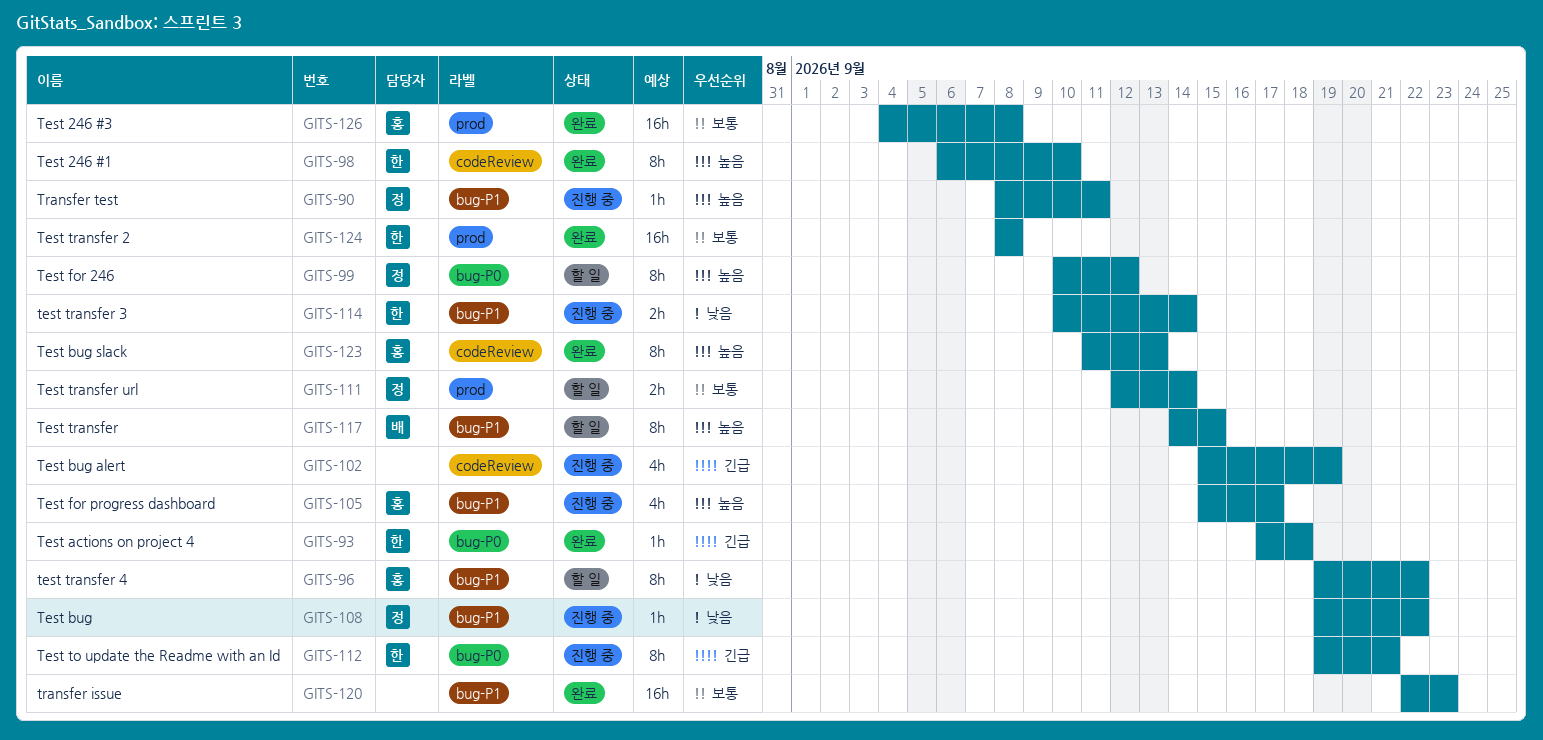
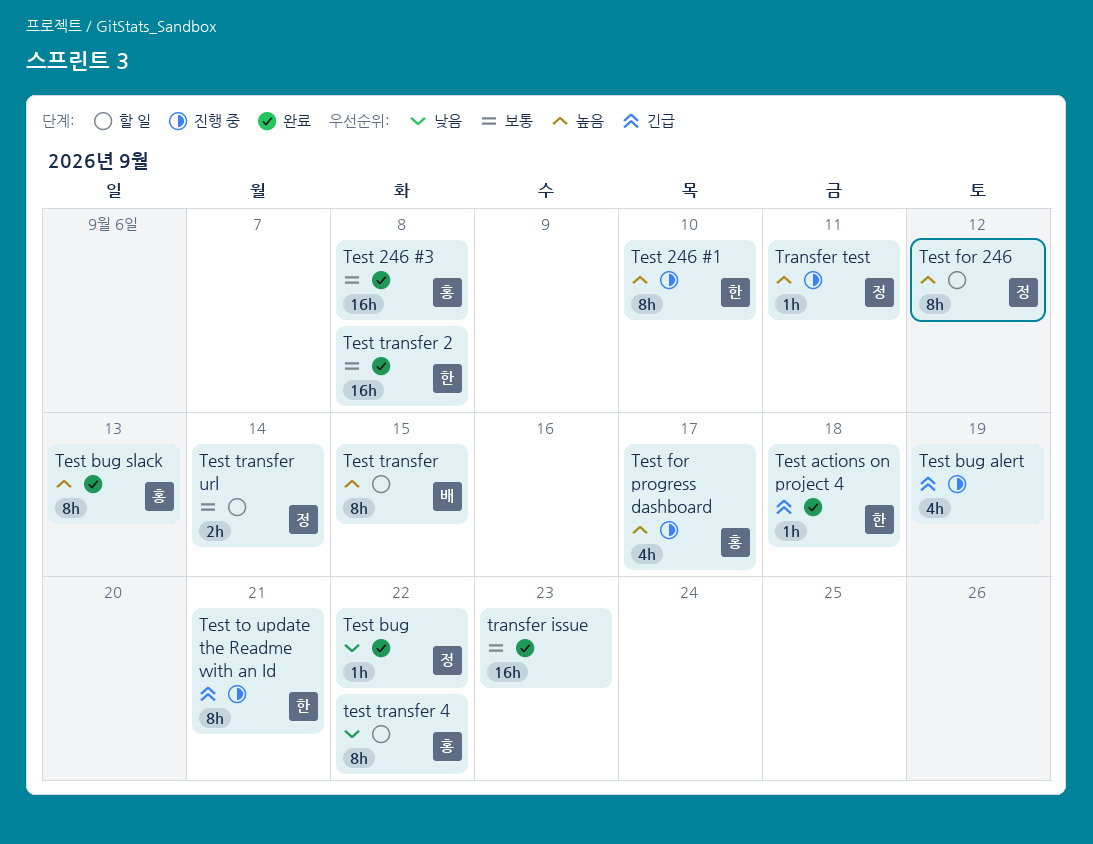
Test 246 #1, status: 완료 -> 진행 중
Test bug, status: 진행 중 -> 완료
test transfer 3: present -> none

